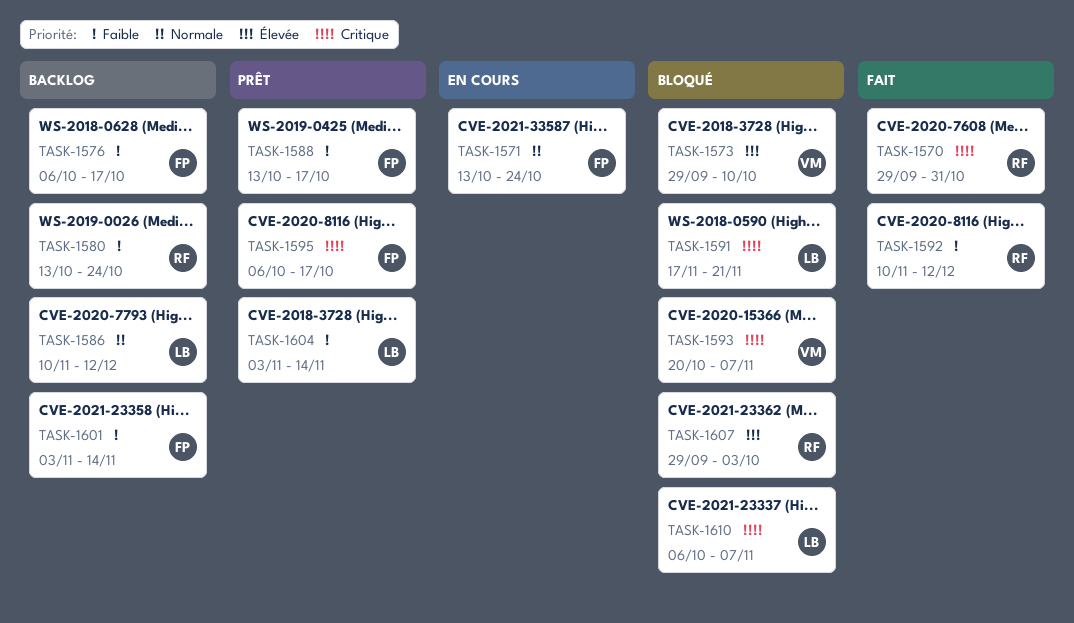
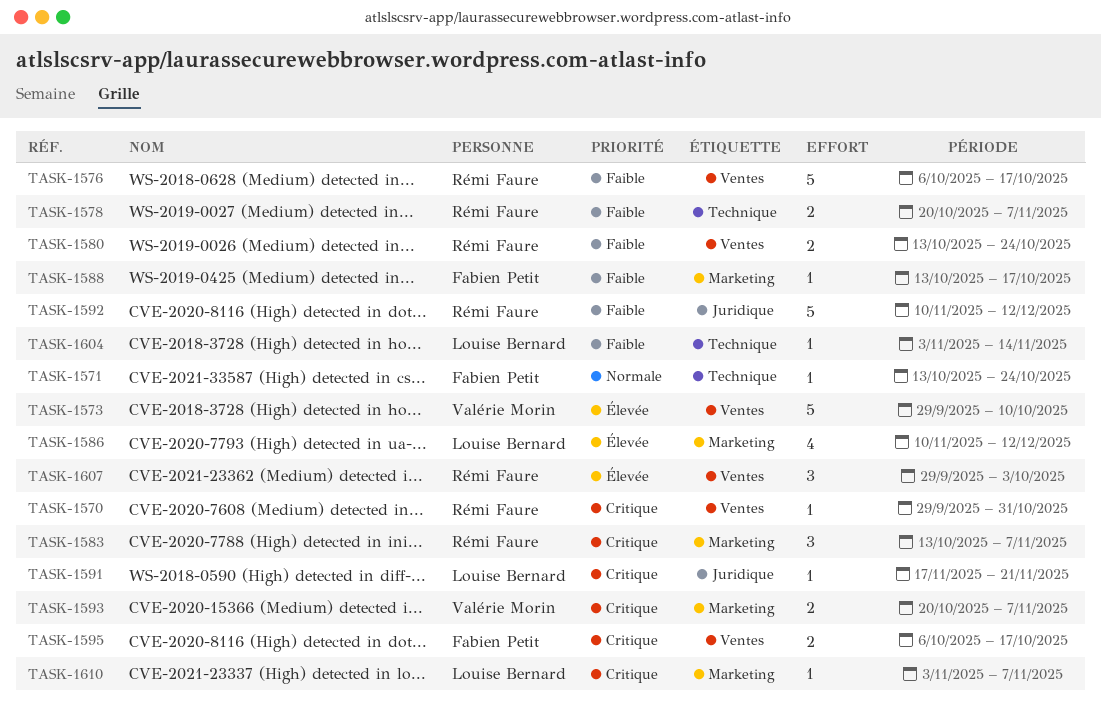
TASK-1576, owner: Fabien Petit -> Rémi Faure
TASK-1578: none -> present
TASK-1583: none -> present
TASK-1586, priority: Normale -> Élevée
TASK-1601: present -> none
TASK-1610, start: Oct 6 -> Nov 3

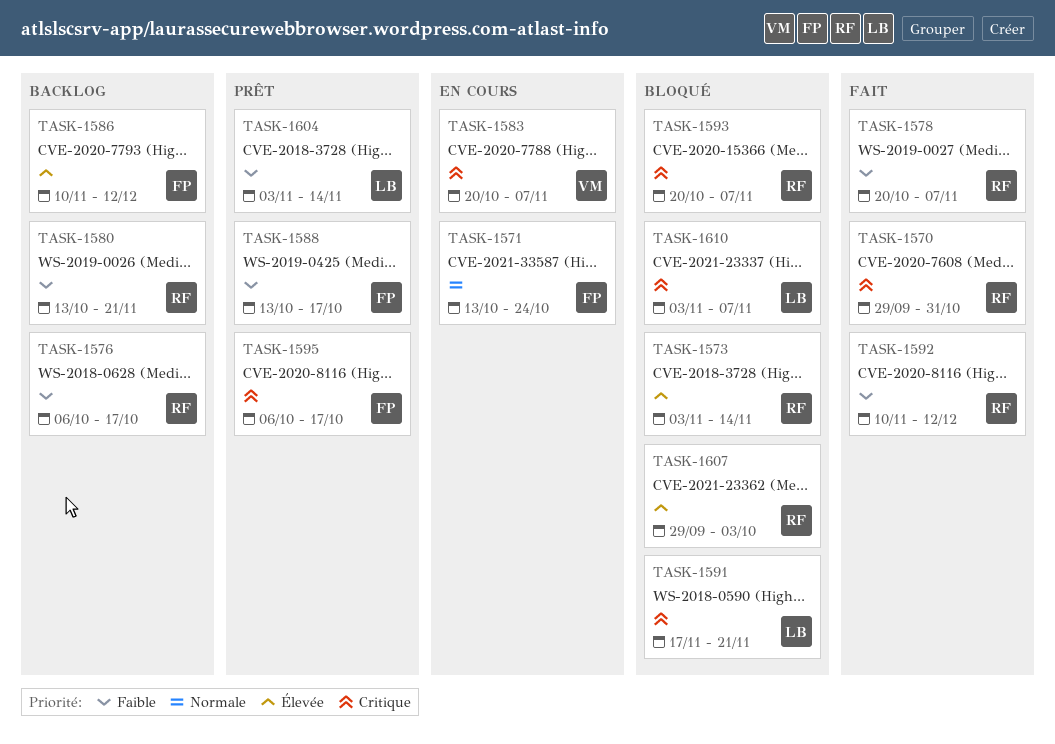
TASK-1573, owner: Valérie Morin -> Rémi Faure
TASK-1573, start: Sep 29 -> Nov 3
TASK-1573, due: Oct 10 -> Nov 14
TASK-1580, due: Oct 24 -> Nov 21
TASK-1583, owner: Rémi Faure -> Valérie Morin
TASK-1583, start: Oct 13 -> Oct 20
TASK-1586, owner: Louise Bernard -> Fabien Petit
TASK-1593, owner: Valérie Morin -> Rémi Faure

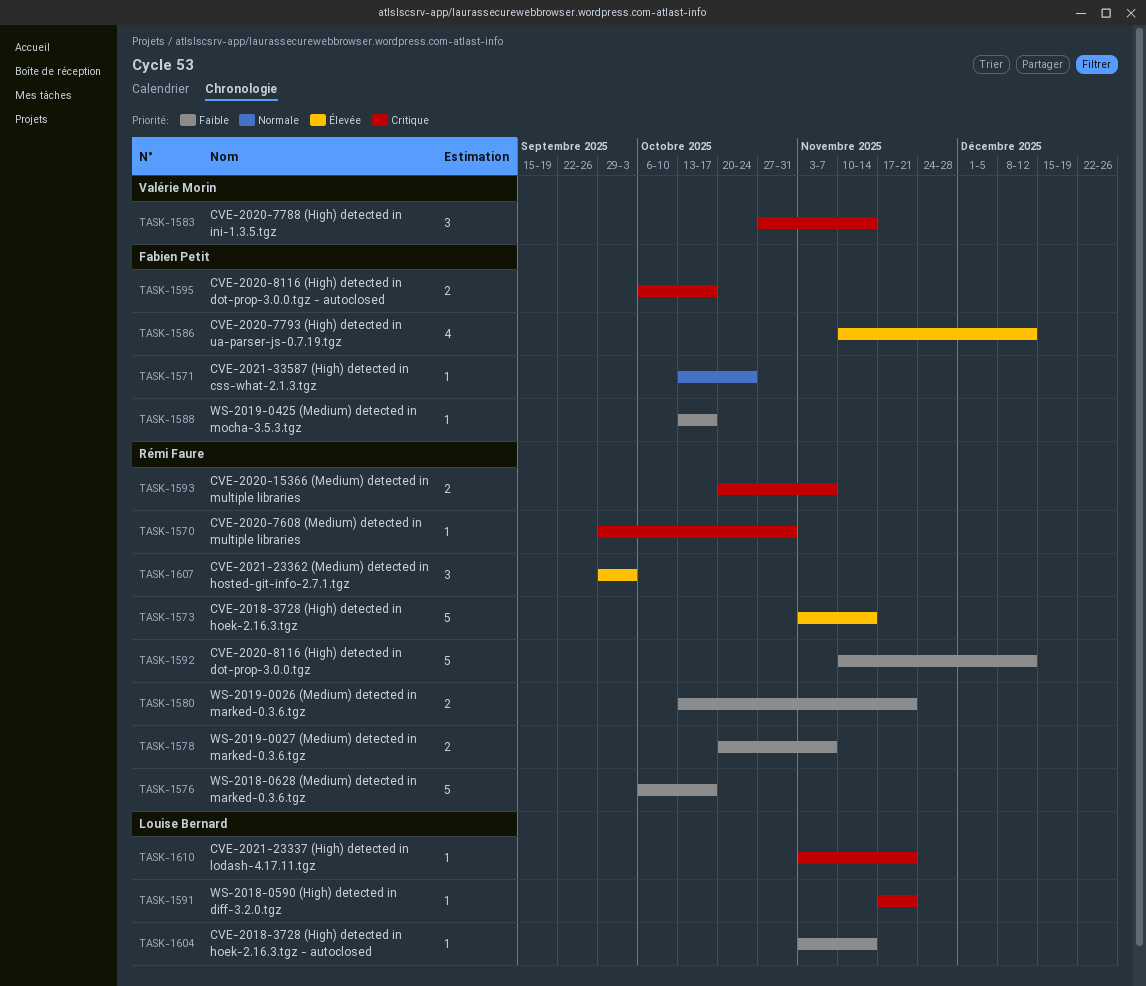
TASK-1583, start: Oct 20 -> Oct 27
TASK-1583, due: Nov 7 -> Nov 14
TASK-1610, due: Nov 7 -> Nov 21

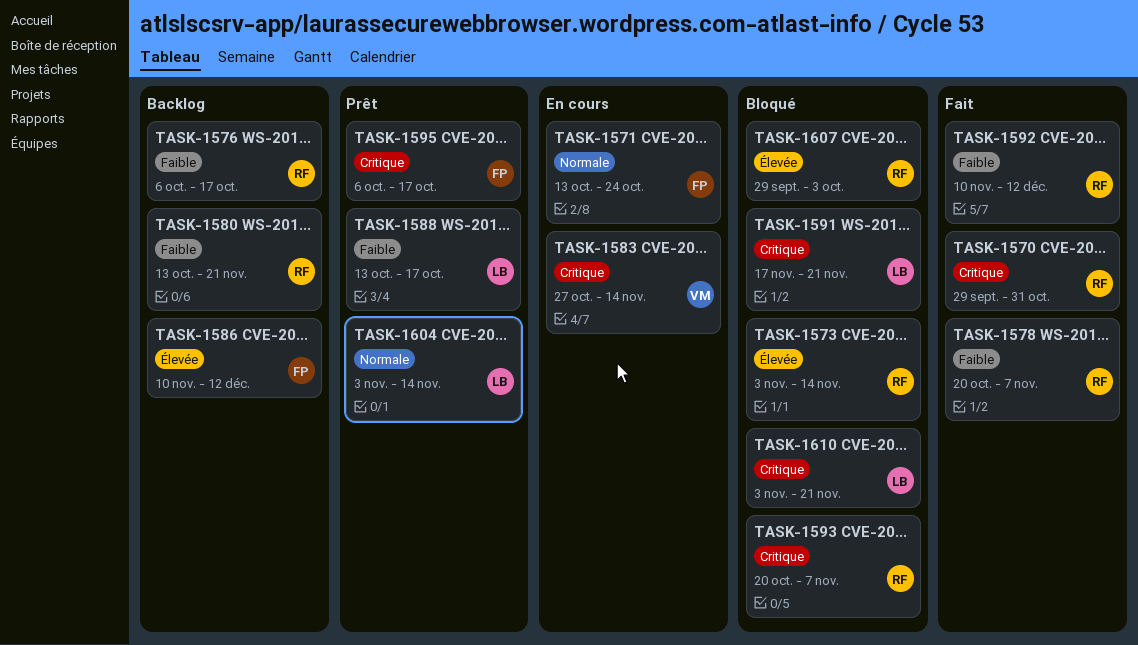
TASK-1588, owner: Fabien Petit -> Louise Bernard
TASK-1604, priority: Faible -> Normale

